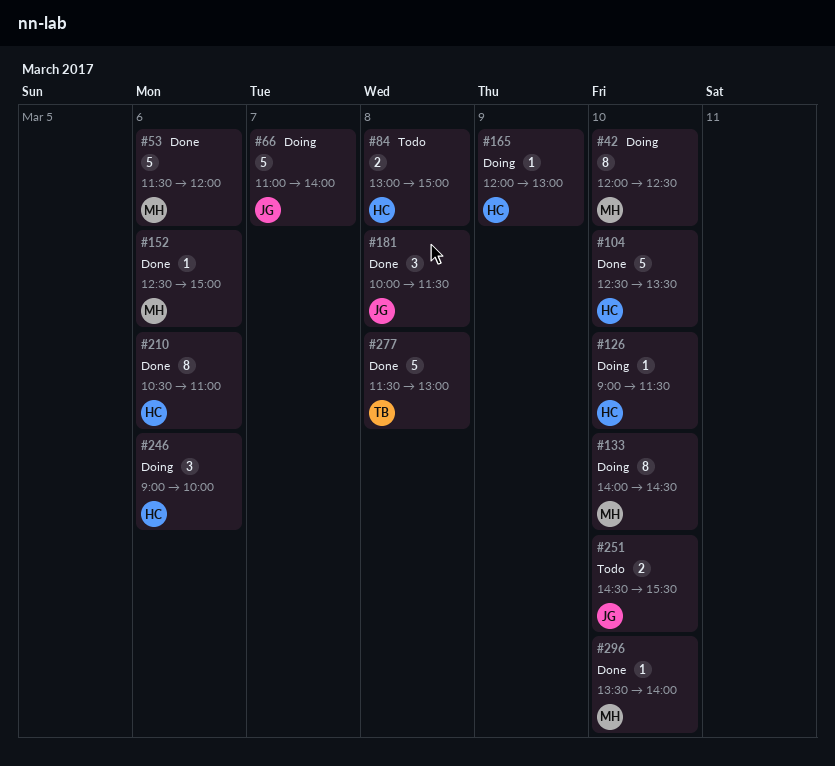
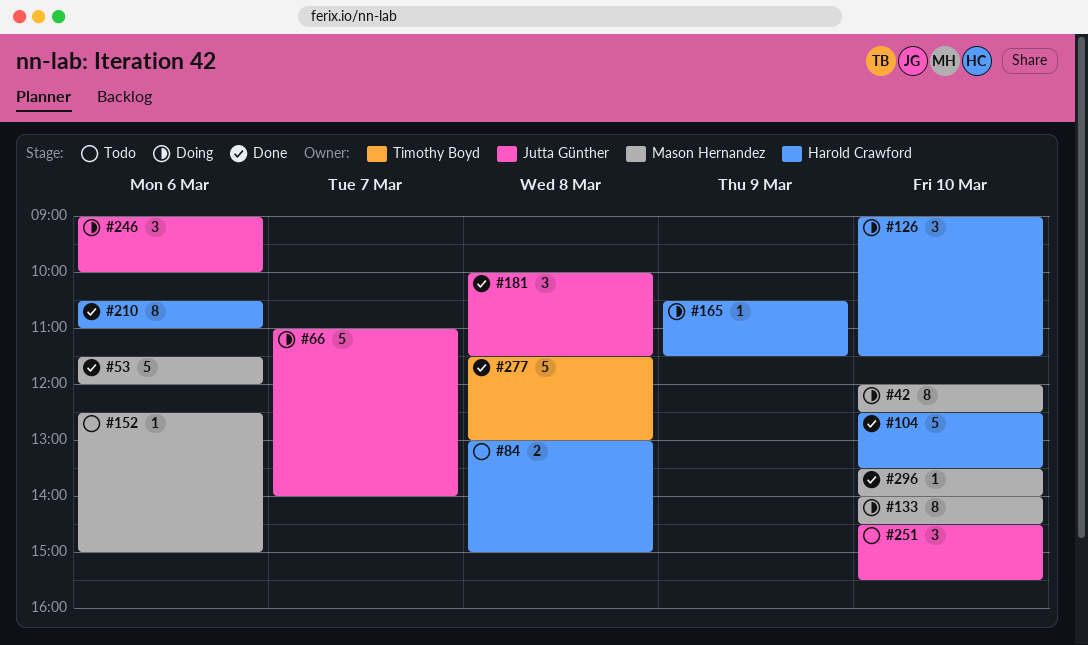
#126, estimate: 1 -> 3
#152, status: Done -> Todo
#165, begins: 12:00 -> 10:30
#165, ends: 13:00 -> 11:30
#246, owner: Harold Crawford -> Jutta Günther
#251, estimate: 2 -> 3

